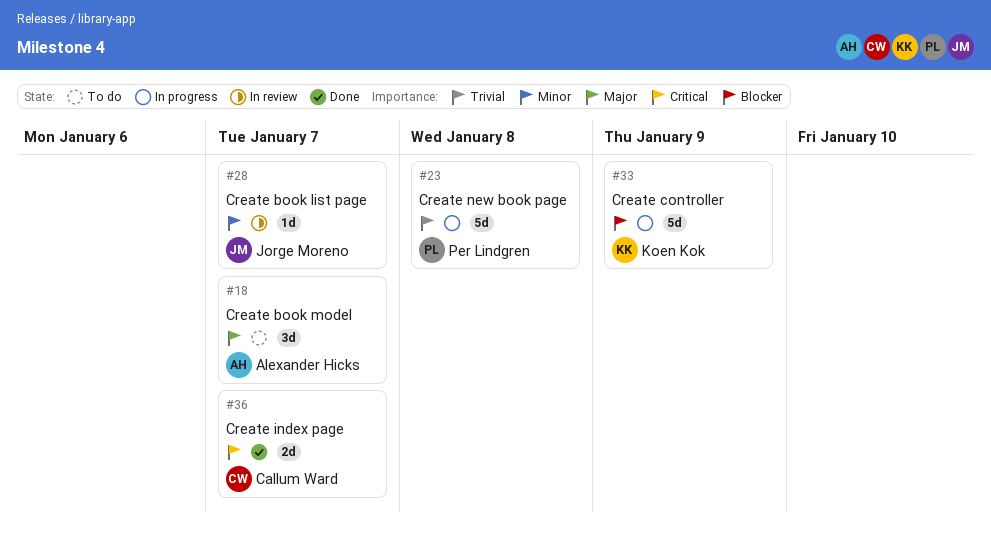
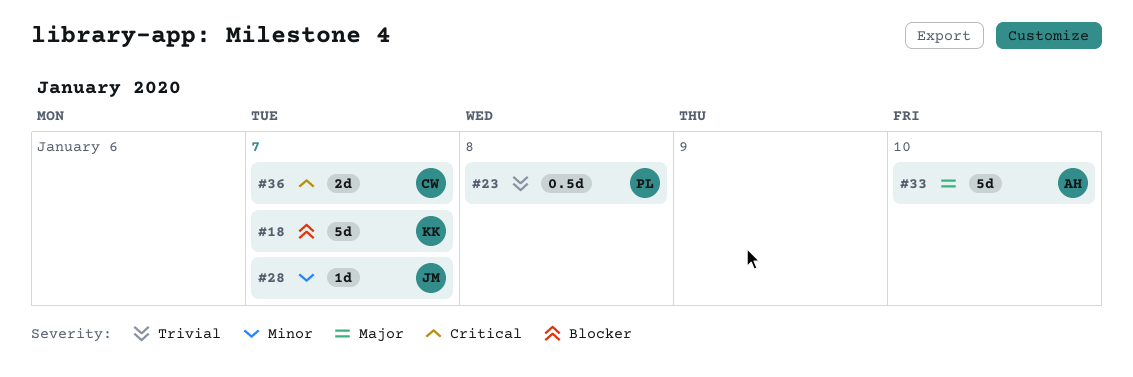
#18, owner: Alexander Hicks -> Koen Kok
#18, priority: Major -> Blocker
#18, estimate: 3d -> 5d
#23, estimate: 5d -> 0.5d
#33, owner: Koen Kok -> Alexander Hicks
#33, priority: Blocker -> Major
#33, due: Jan 9 -> Jan 10

